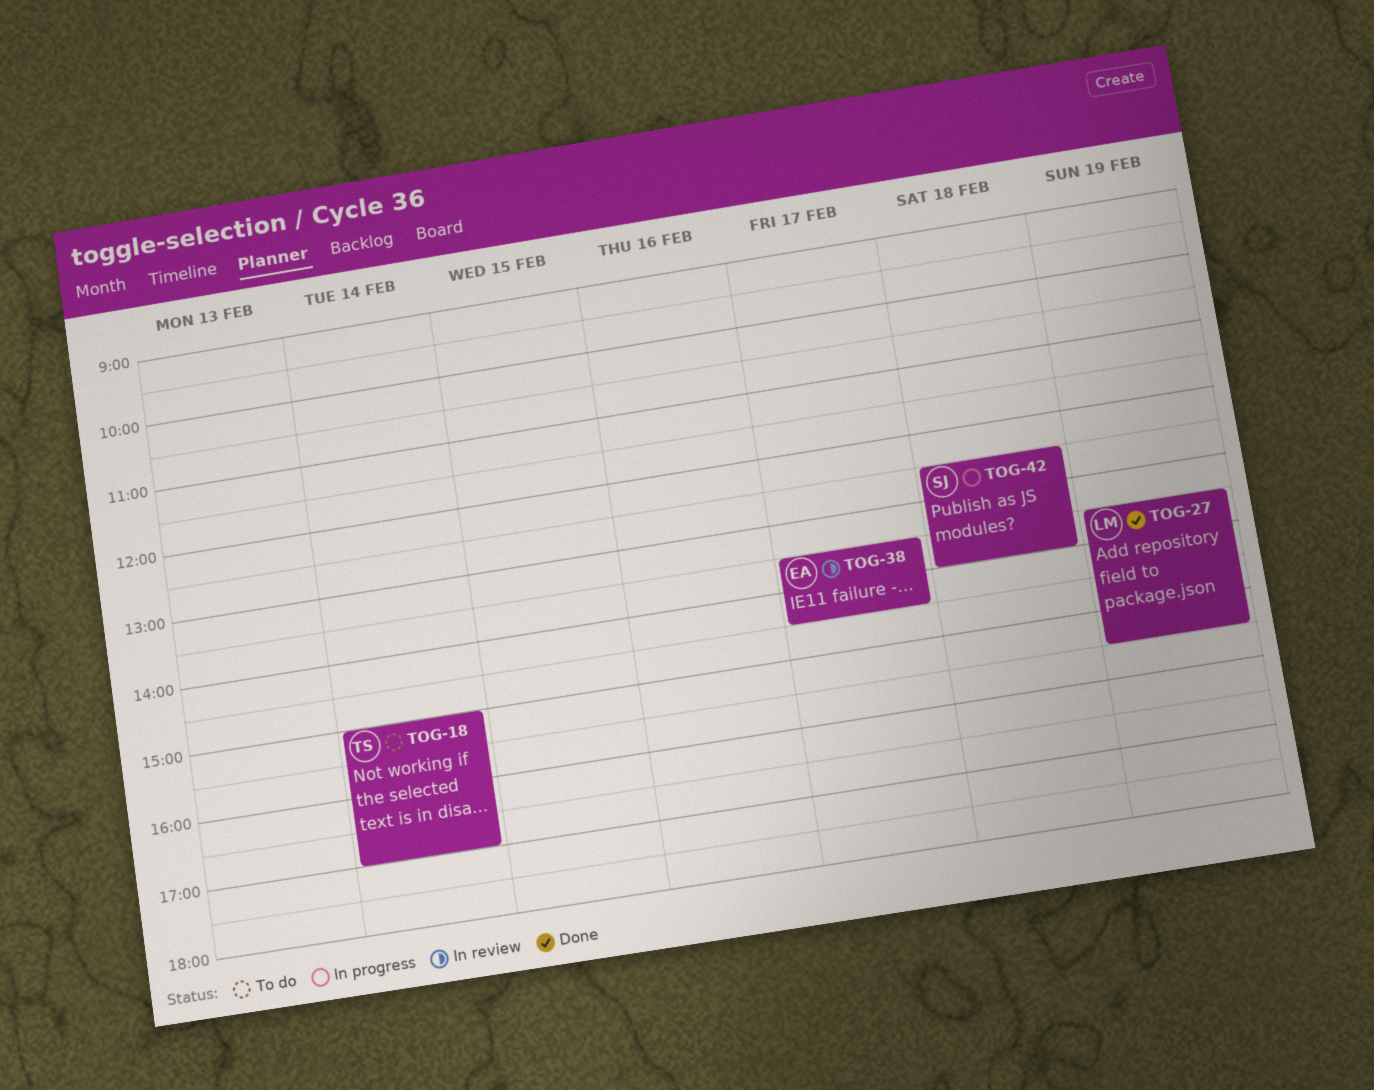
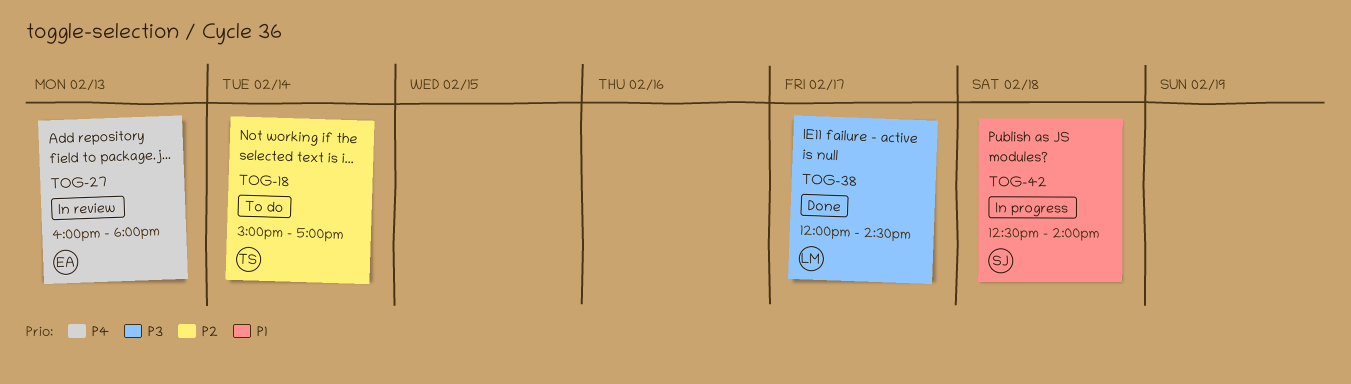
TOG-27, status: Done -> In review
TOG-27, owner: LM -> EA
TOG-27, day: Feb 19 -> Feb 13
TOG-27, begins: 13:30 -> 16:00
TOG-27, ends: 15:30 -> 18:00
TOG-38, status: In review -> Done
TOG-38, owner: EA -> LM
TOG-38, begins: 13:30 -> 12:00

